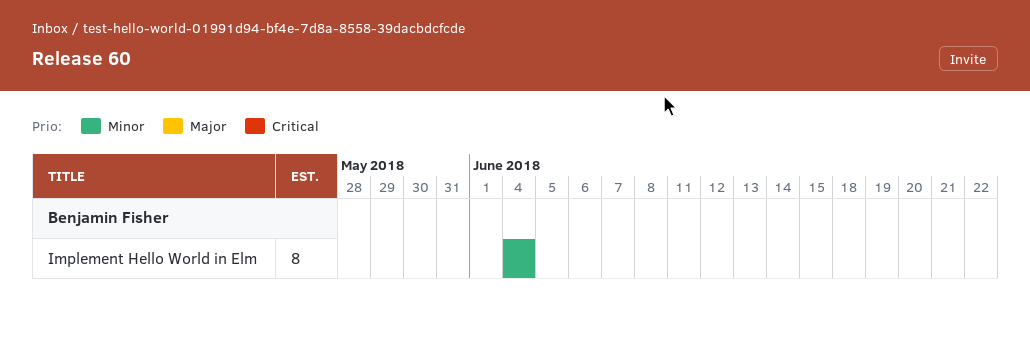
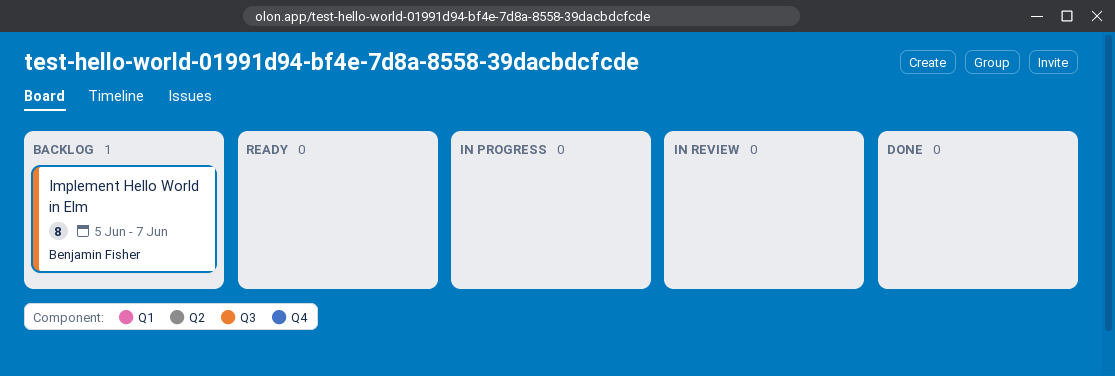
Implement Hello World in Elm, start: Jun 4 -> Jun 5
Implement Hello World in Elm, due: Jun 4 -> Jun 7

